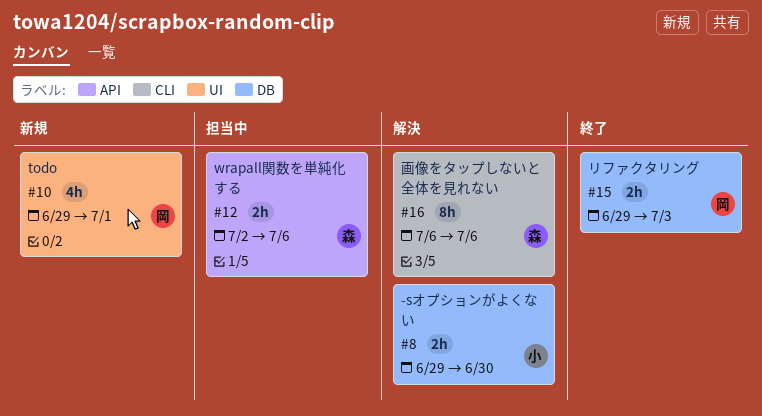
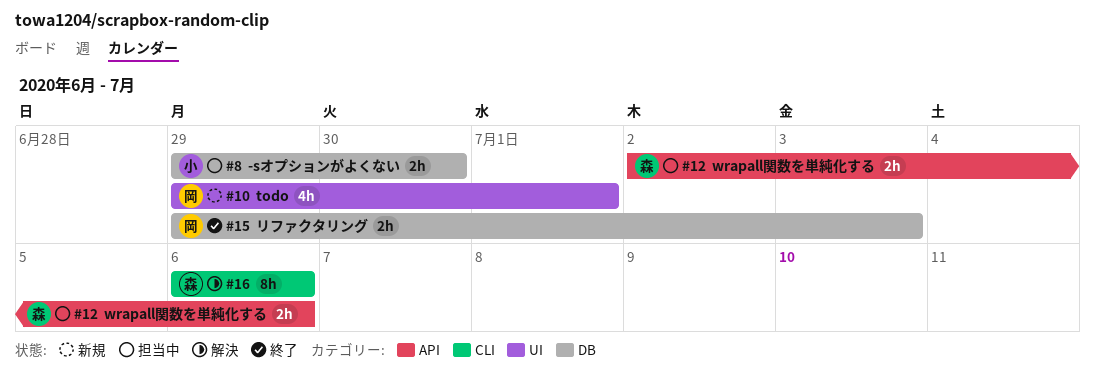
#8, status: 解決 -> 担当中

